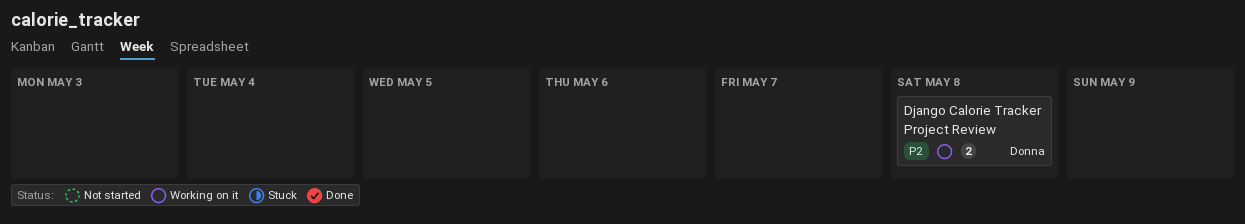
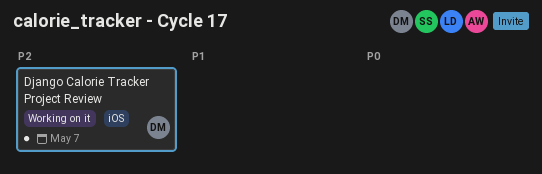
Django Calorie Tracker Project Review, estimate: 2 -> 1
Django Calorie Tracker Project Review, due: May 8 -> May 7

